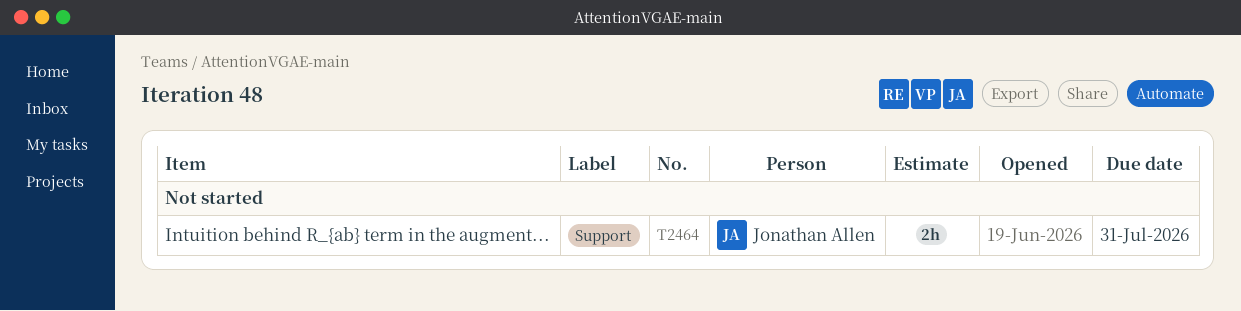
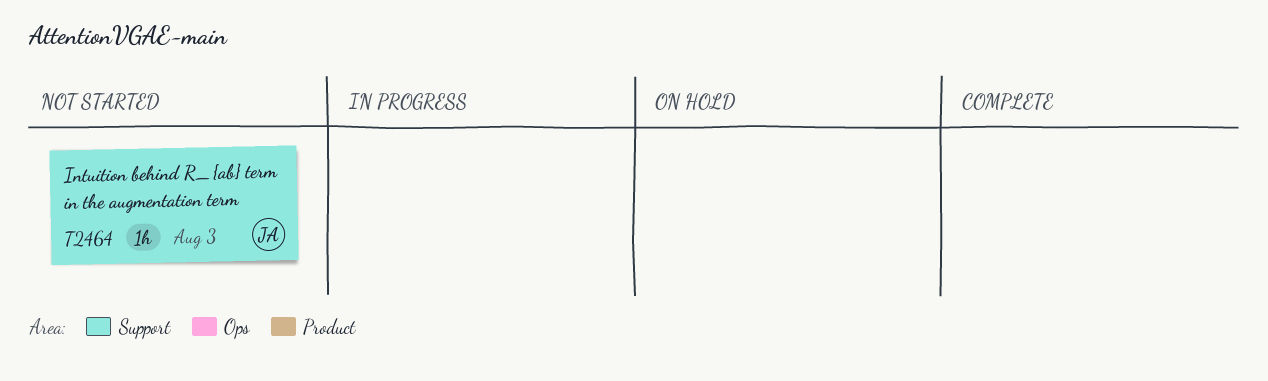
T2464, estimate: 2h -> 1h
T2464, due: Jul 31 -> Aug 3

